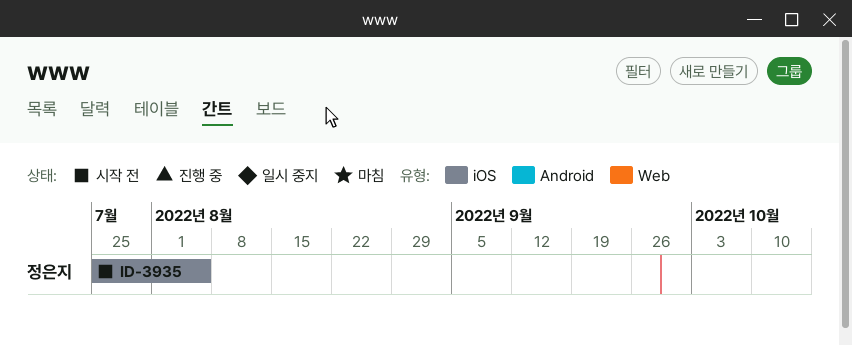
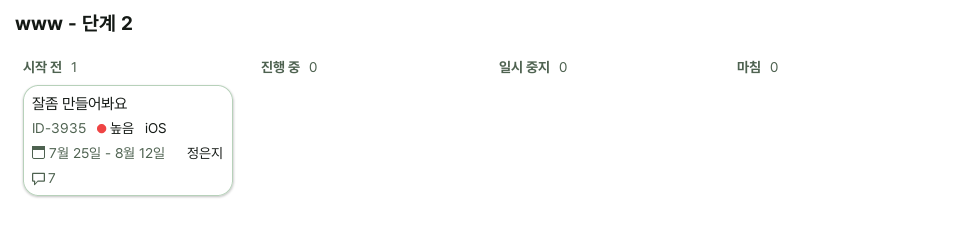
ID-3935, due: Aug 5 -> Aug 12

